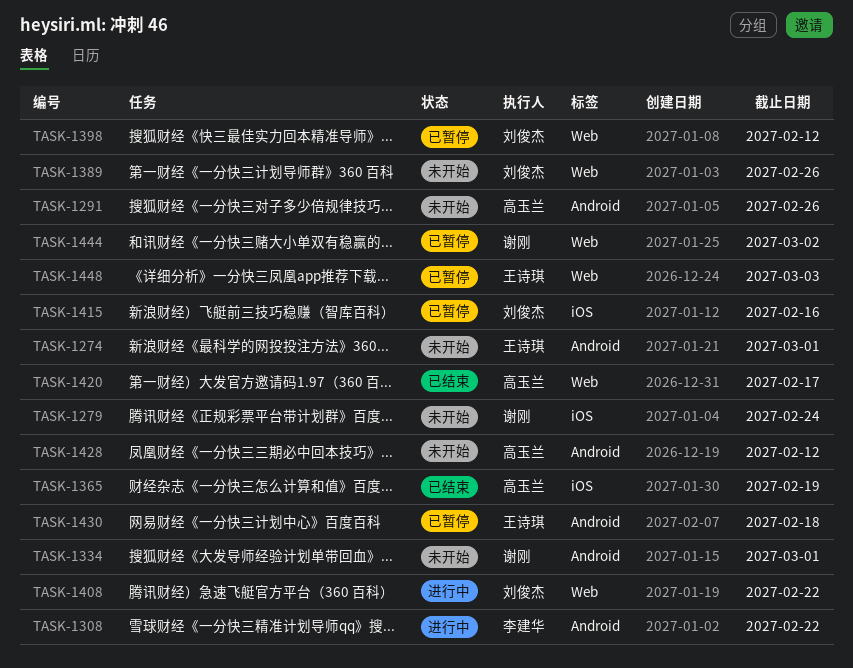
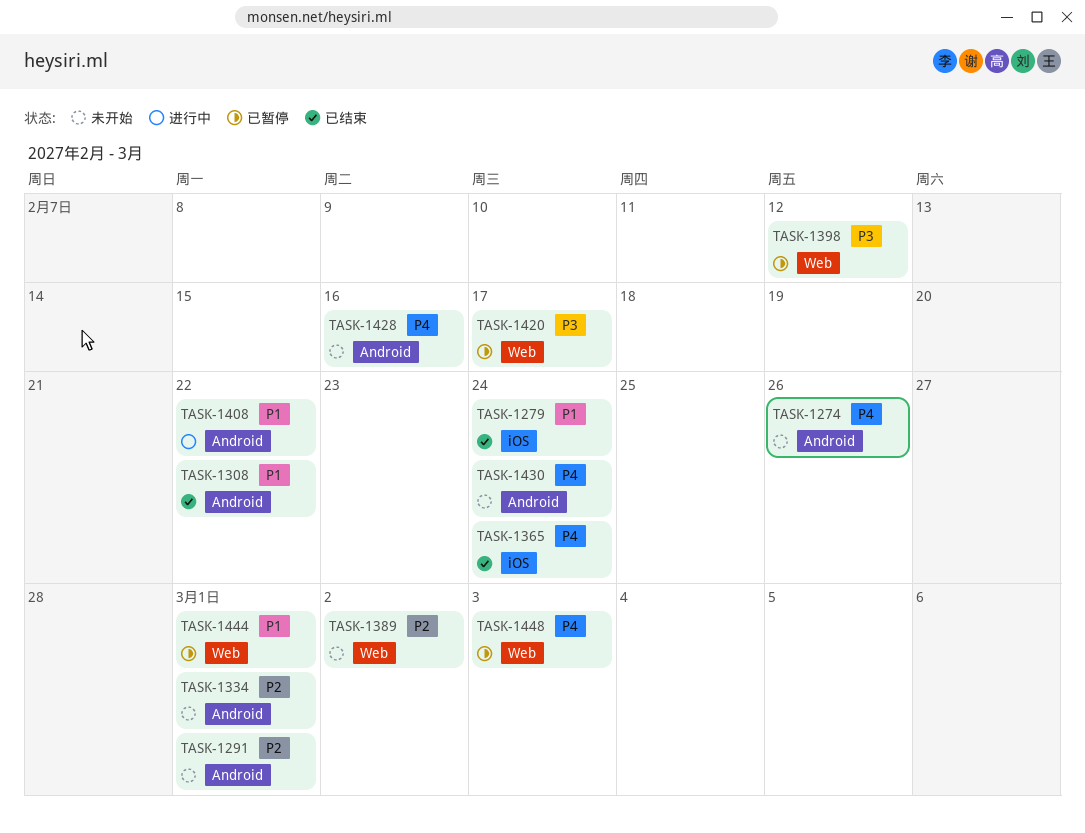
TASK-1274, due: Mar 1 -> Feb 26
TASK-1279, status: 未开始 -> 已结束
TASK-1291, due: Feb 26 -> Mar 1
TASK-1308, status: 进行中 -> 已结束
TASK-1365, due: Feb 19 -> Feb 24
TASK-1389, due: Feb 26 -> Mar 2
TASK-1408, label: Web -> Android
TASK-1415: present -> none
TASK-1420, status: 已结束 -> 已暂停
TASK-1428, due: Feb 12 -> Feb 16
TASK-1430, status: 已暂停 -> 未开始
TASK-1430, due: Feb 18 -> Feb 24
TASK-1444, due: Mar 2 -> Mar 1

